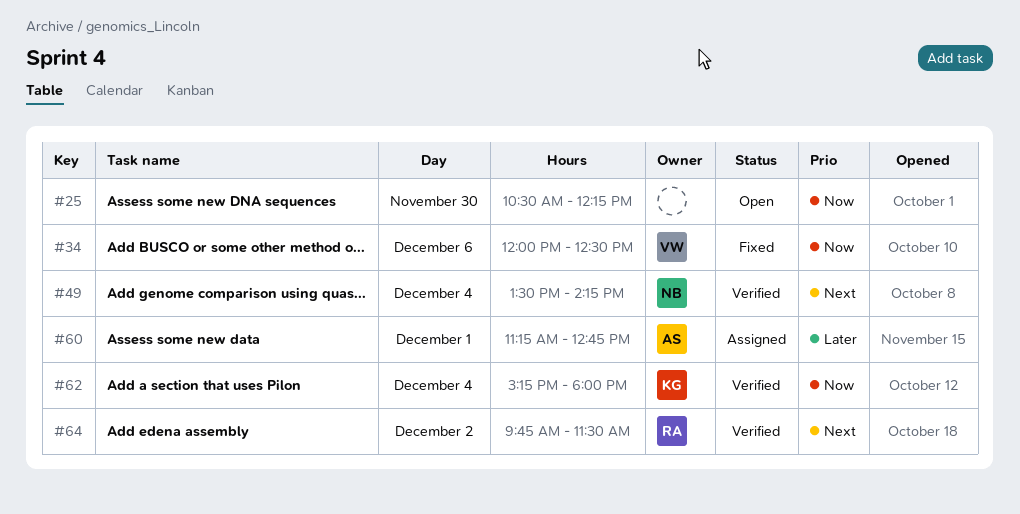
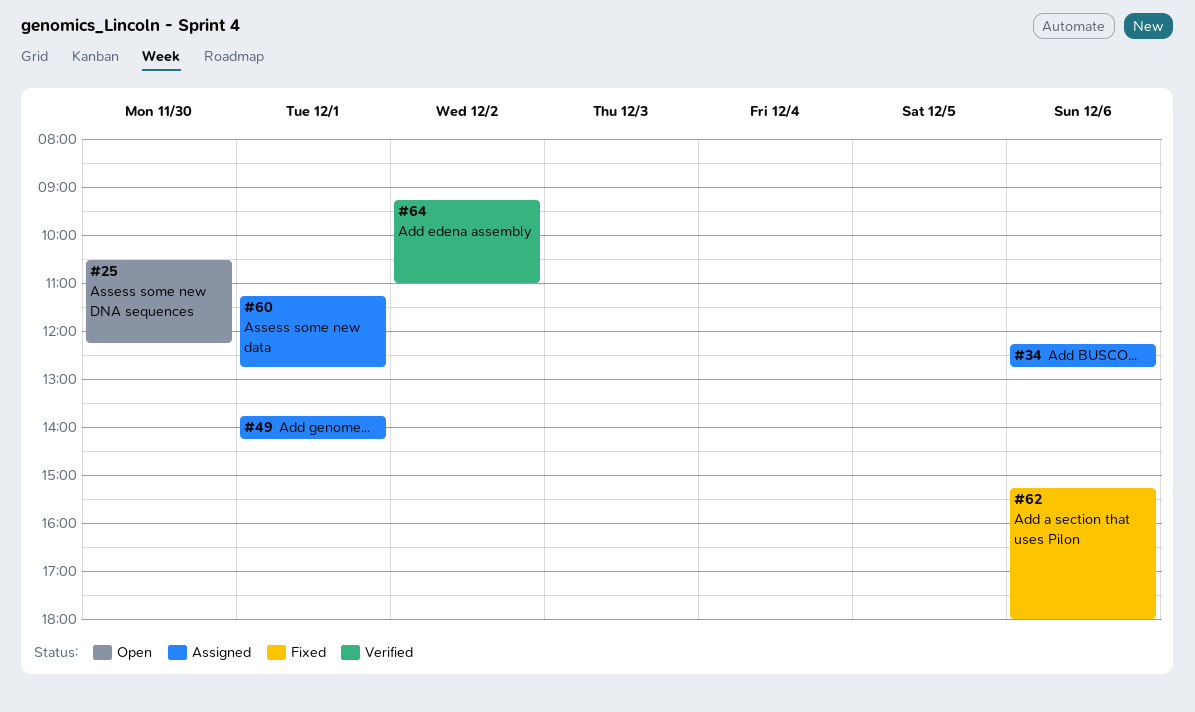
#34, status: Fixed -> Assigned
#34, begins: 12:00 -> 12:15
#34, ends: 12:30 -> 12:45
#49, status: Verified -> Assigned
#49, day: Dec 4 -> Dec 1
#49, begins: 13:30 -> 13:45
#62, status: Verified -> Fixed
#62, day: Dec 4 -> Dec 6
#64, begins: 09:45 -> 09:15
#64, ends: 11:30 -> 11:00

